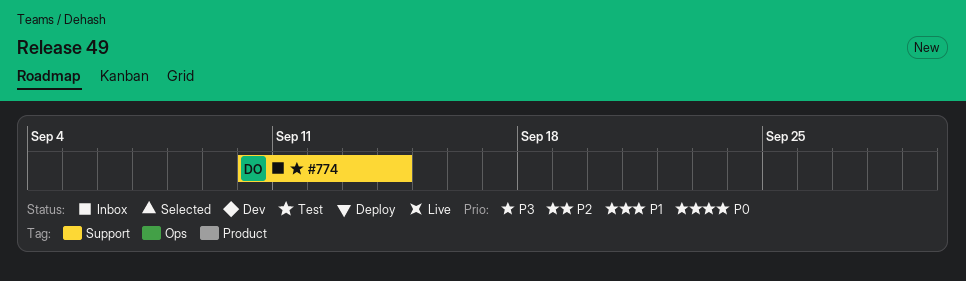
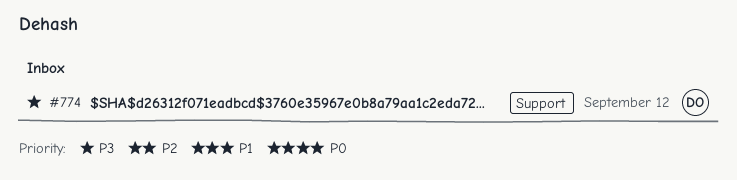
#774, due: Sep 14 -> Sep 12

